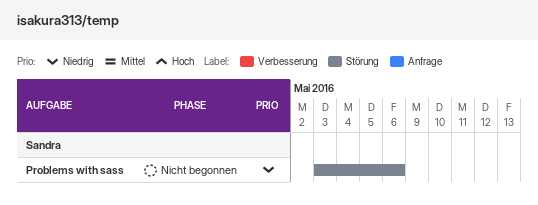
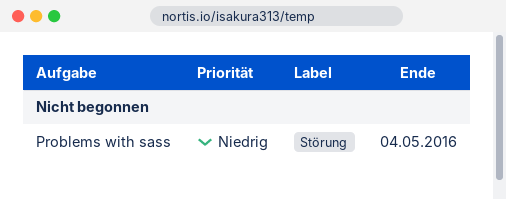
Problems with sass, due: May 6 -> May 4

